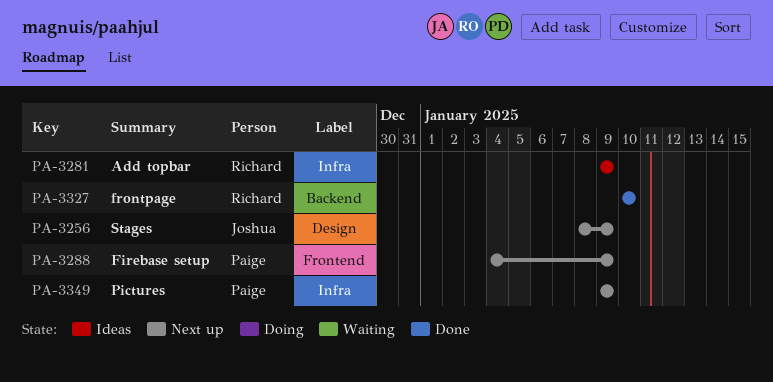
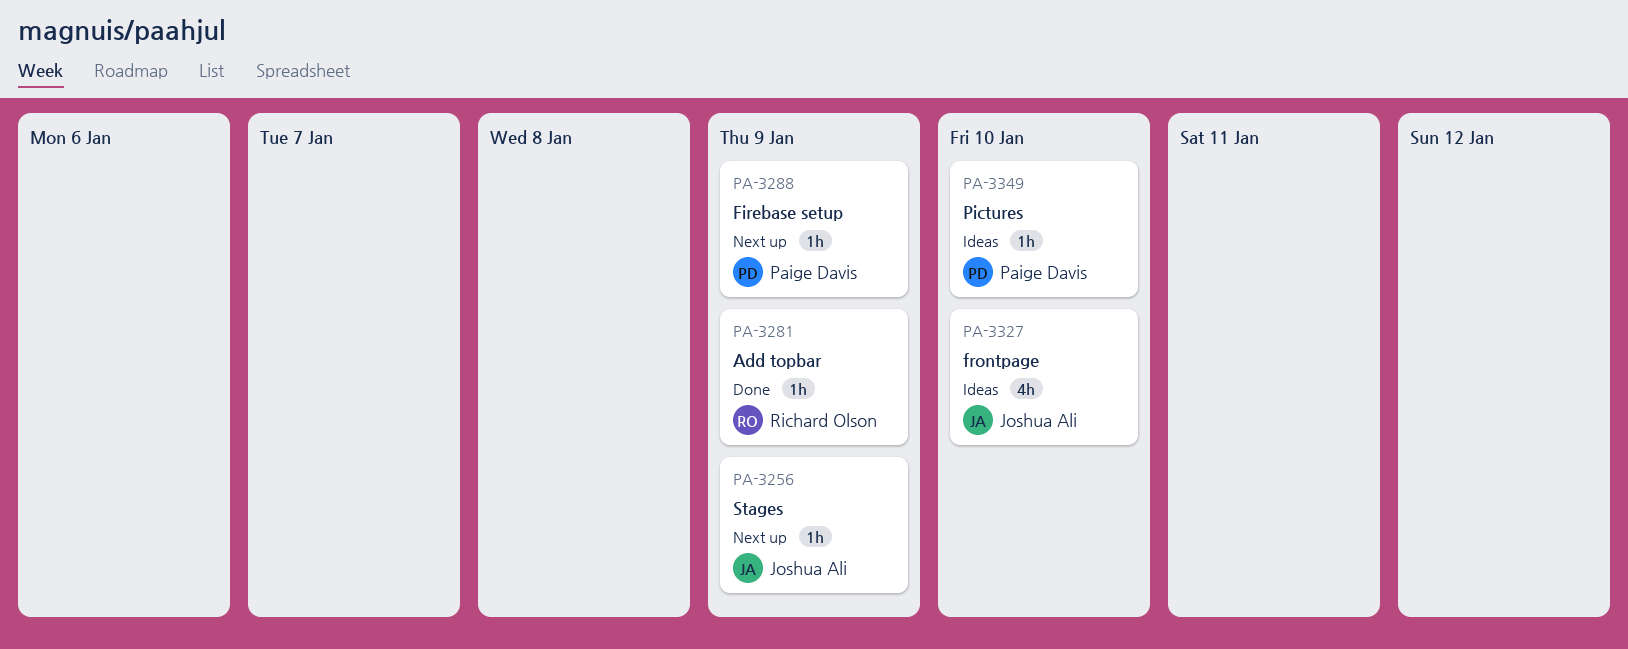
PA-3281, status: Ideas -> Done
PA-3327, status: Done -> Ideas
PA-3327, owner: Richard Olson -> Joshua Ali
PA-3349, status: Next up -> Ideas
PA-3349, due: Jan 9 -> Jan 10

